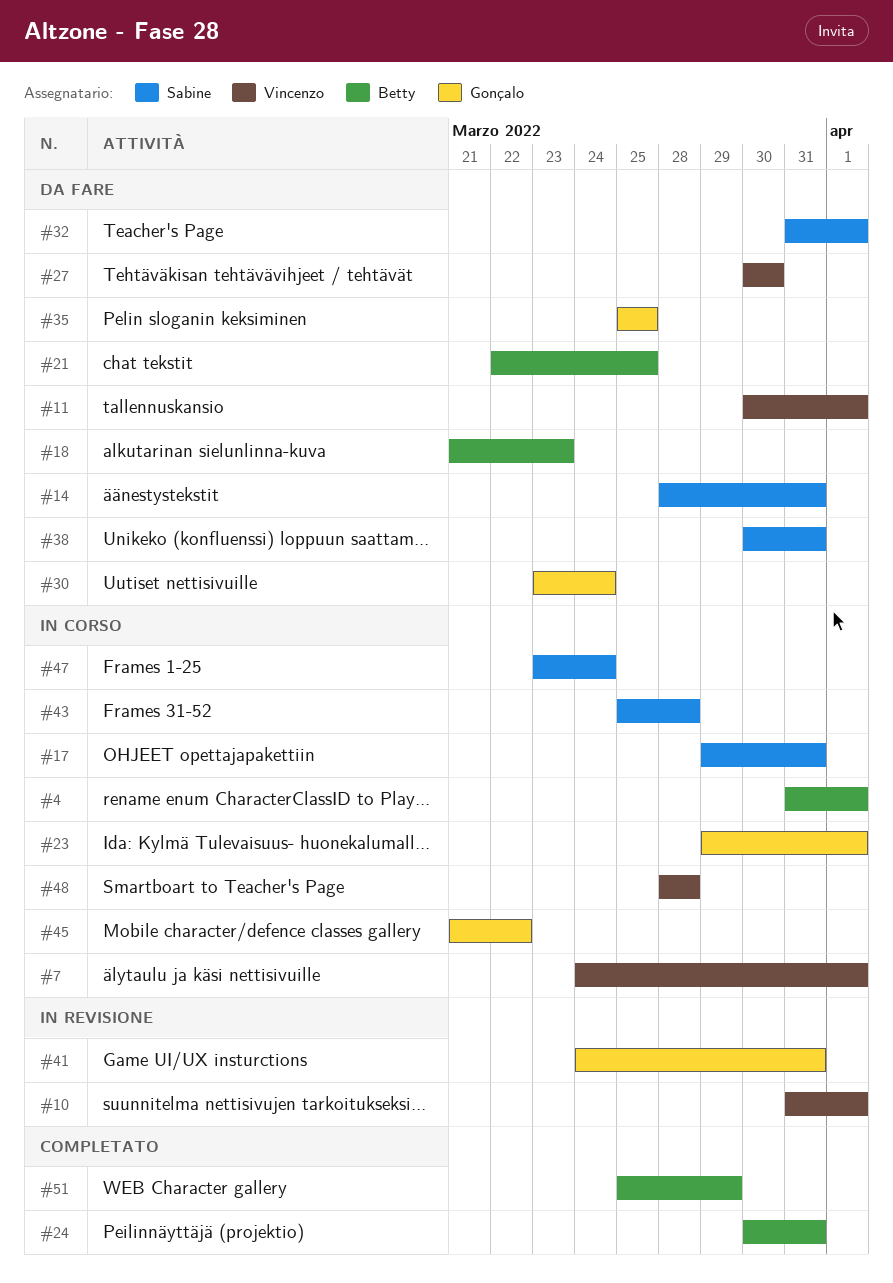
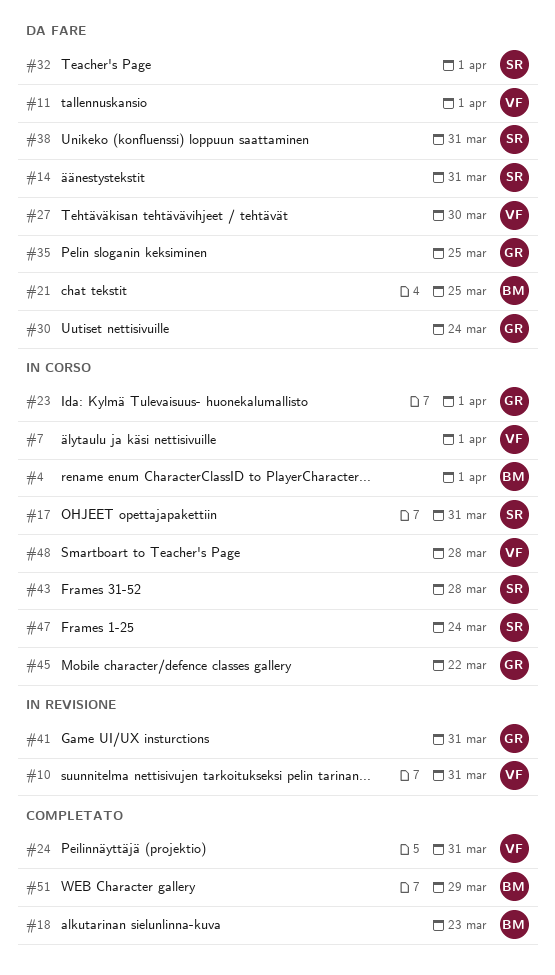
#10, due: Apr 1 -> Mar 31
#18, status: Da fare -> Completato
#24, owner: Betty -> Vincenzo

